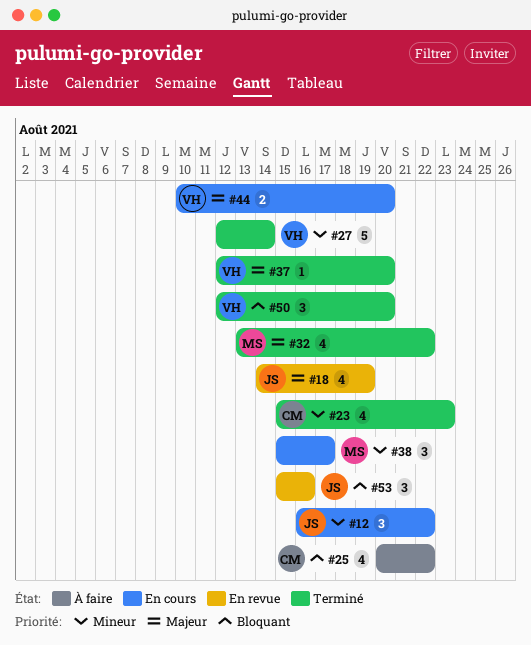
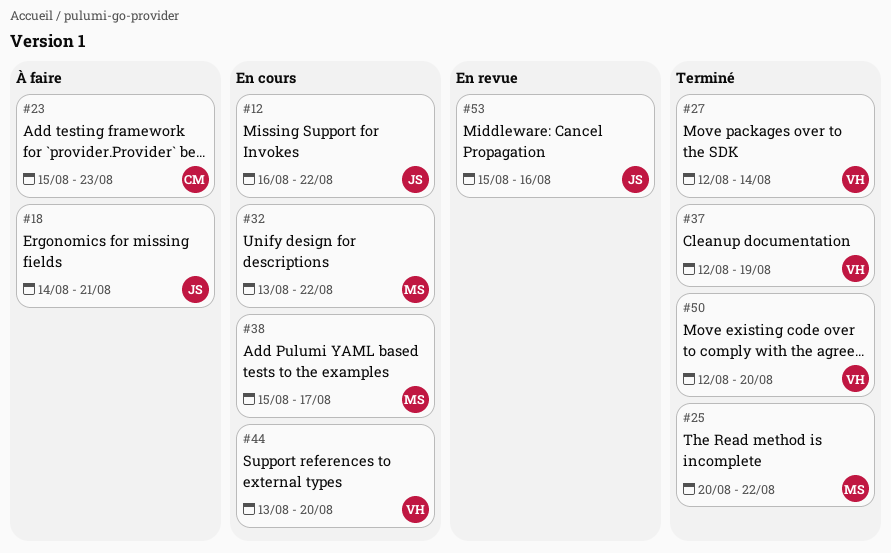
#18, status: En revue -> À faire
#18, due: Aug 19 -> Aug 21
#23, status: Terminé -> À faire
#25, status: À faire -> Terminé
#25, owner: CM -> MS
#32, status: Terminé -> En cours
#37, due: Aug 20 -> Aug 19
#44, start: Aug 10 -> Aug 13

